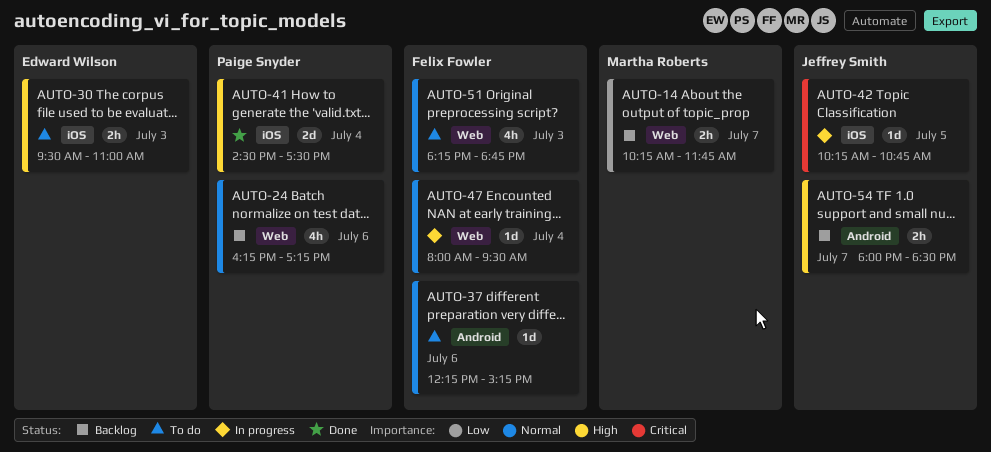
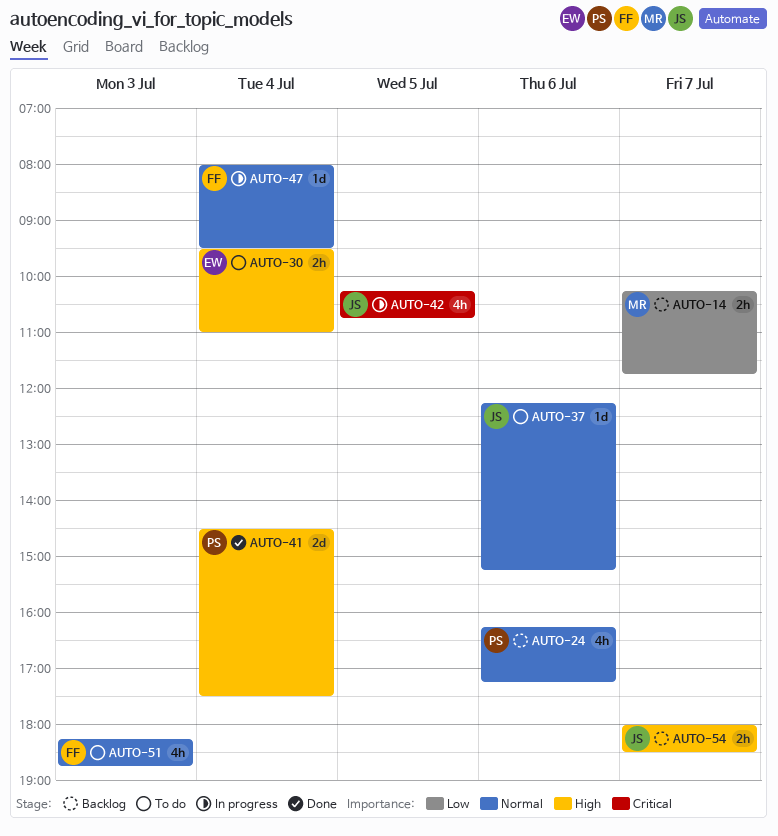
AUTO-30, day: Jul 3 -> Jul 4
AUTO-37, owner: Felix Fowler -> Jeffrey Smith
AUTO-42, estimate: 1d -> 4h

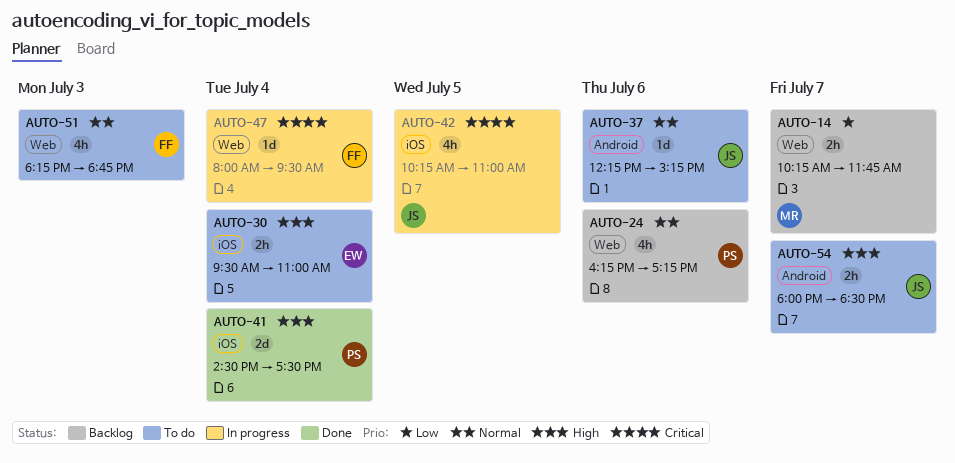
AUTO-42, ends: 10:45 -> 11:00
AUTO-47, priority: Normal -> Critical
AUTO-54, status: Backlog -> To do

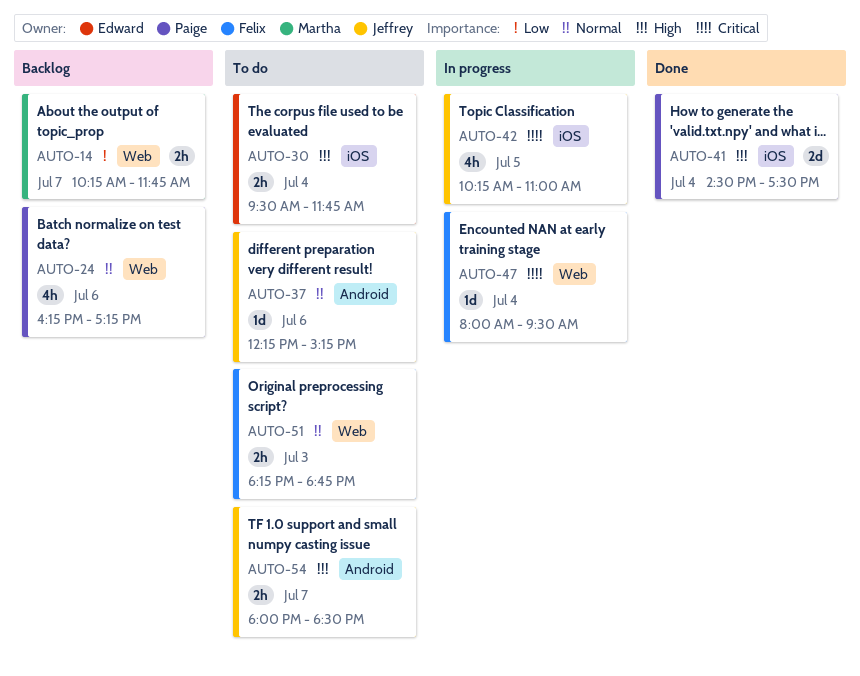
AUTO-30, ends: 11:00 -> 11:45
AUTO-51, estimate: 4h -> 2h

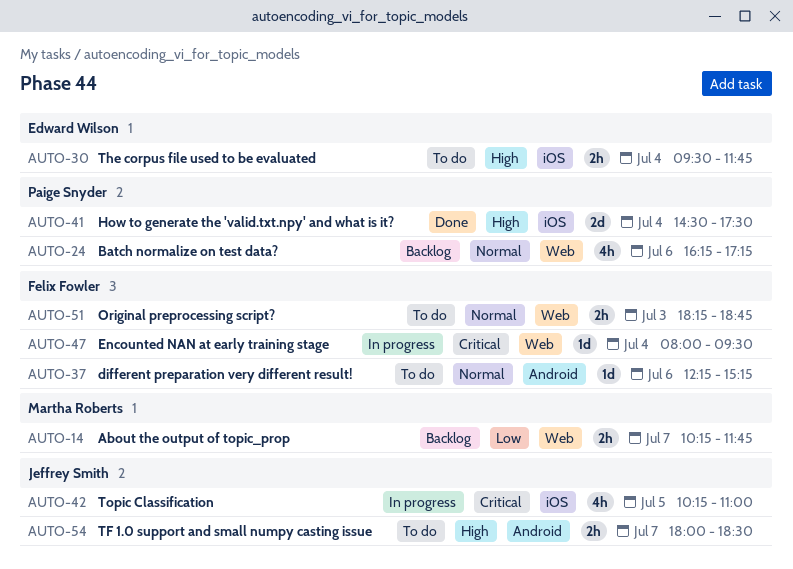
AUTO-37, owner: Jeffrey Smith -> Felix Fowler

